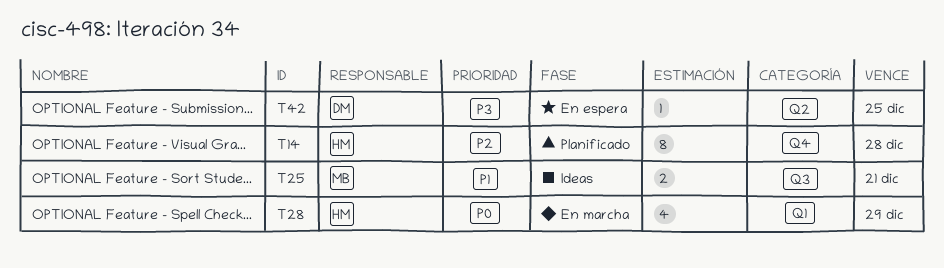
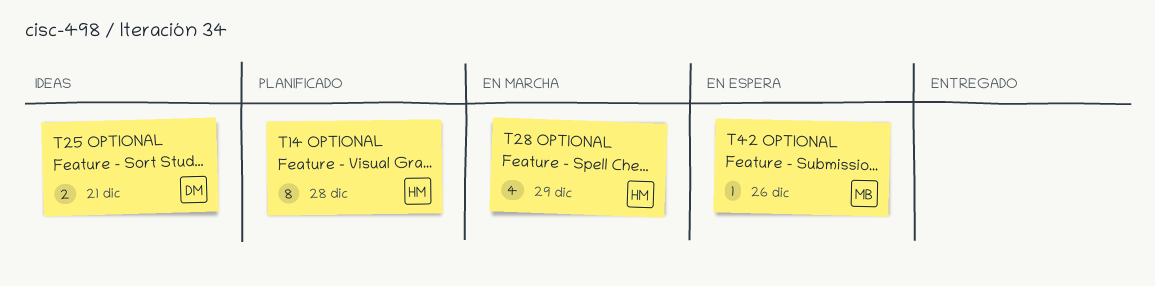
T25, owner: MB -> DM
T42, owner: DM -> MB
T42, due: Dec 25 -> Dec 26

